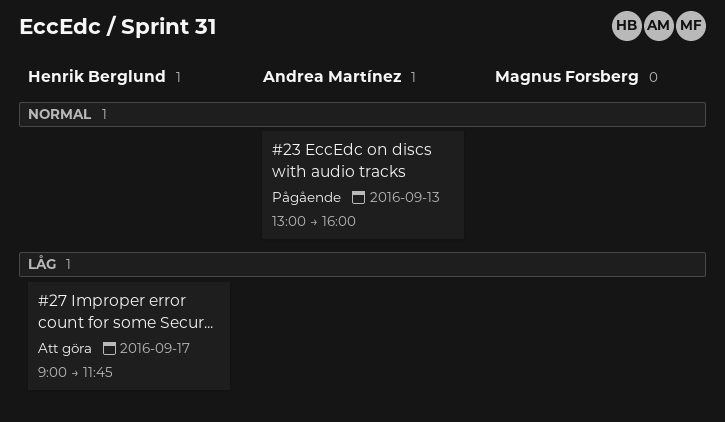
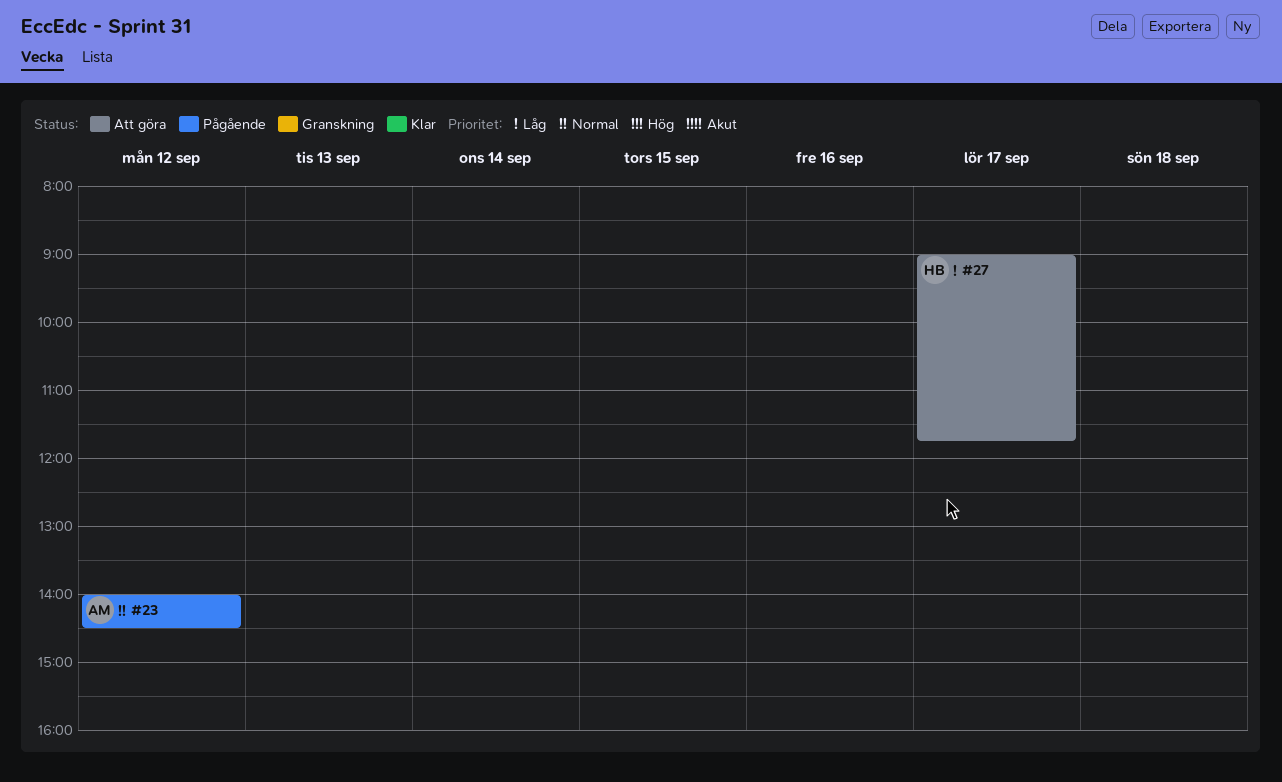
#23, day: Sep 13 -> Sep 12
#23, begins: 13:00 -> 14:00
#23, ends: 16:00 -> 14:30

